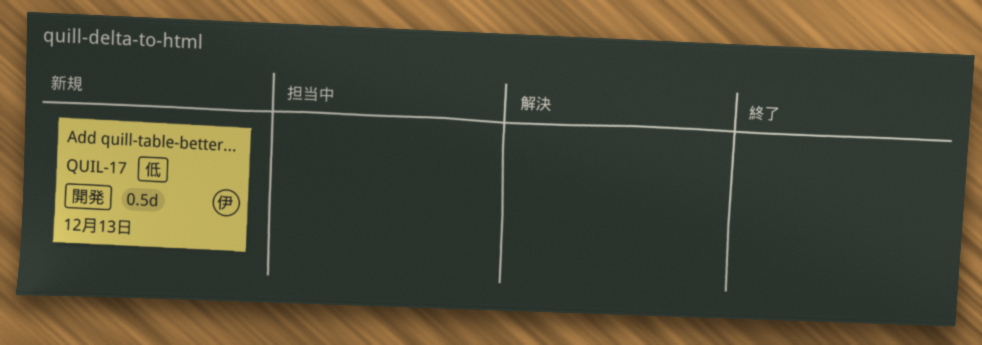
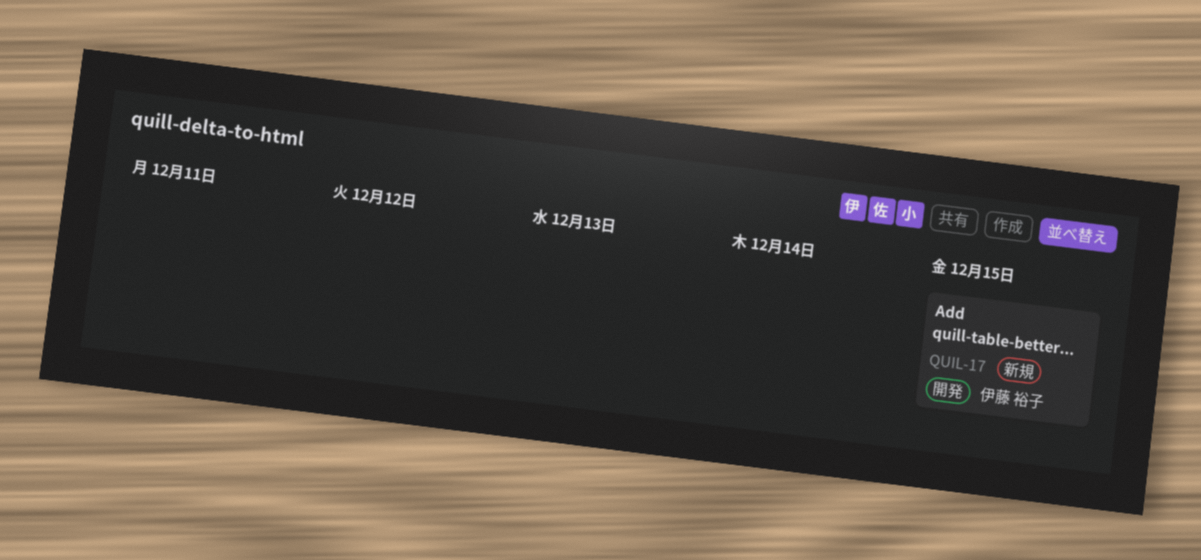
QUIL-17, due: Dec 13 -> Dec 15

